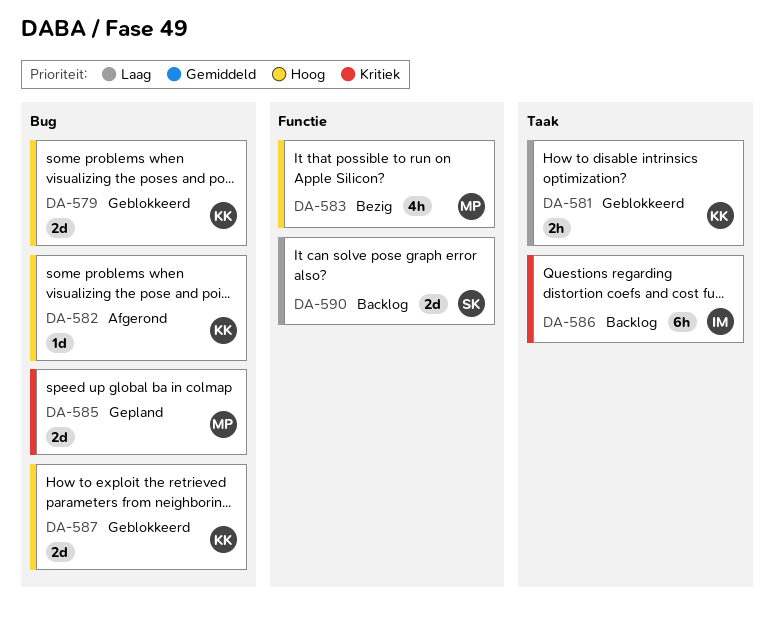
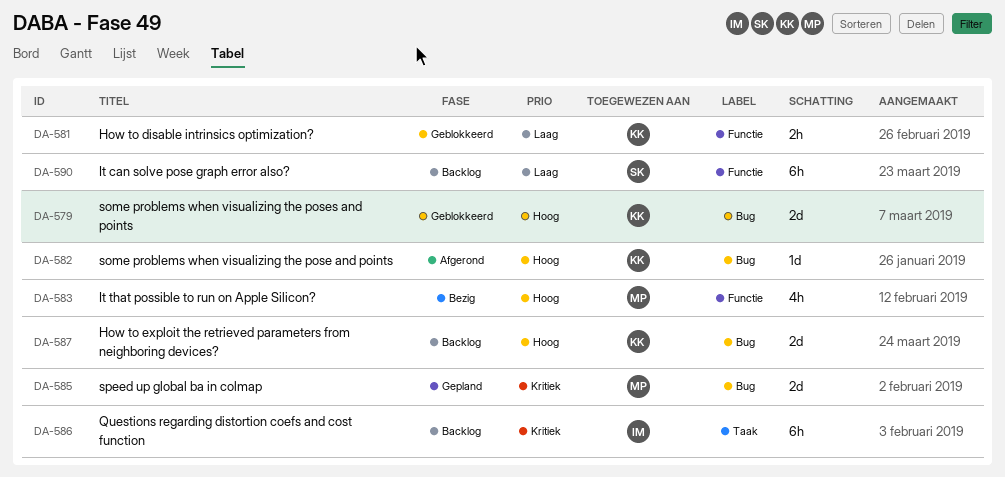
DA-581, label: Taak -> Functie
DA-587, status: Geblokkeerd -> Backlog
DA-590, estimate: 2d -> 6h

